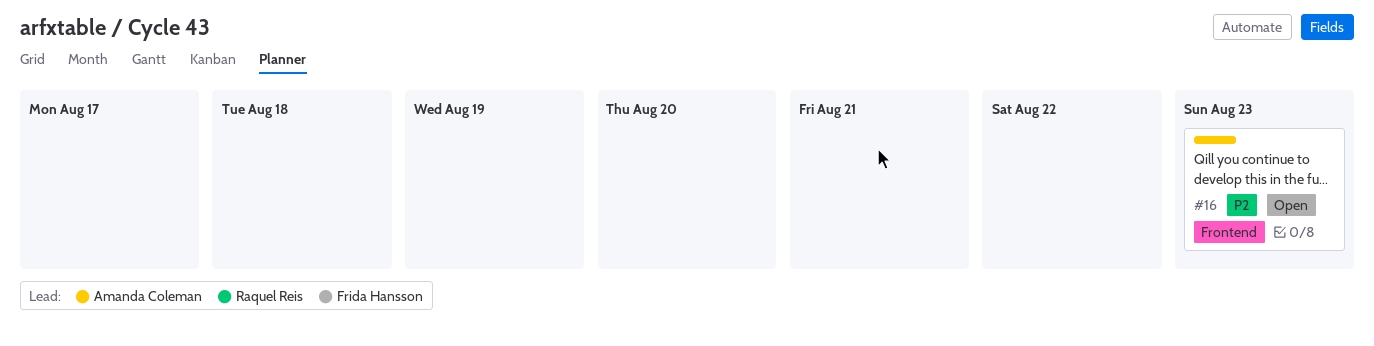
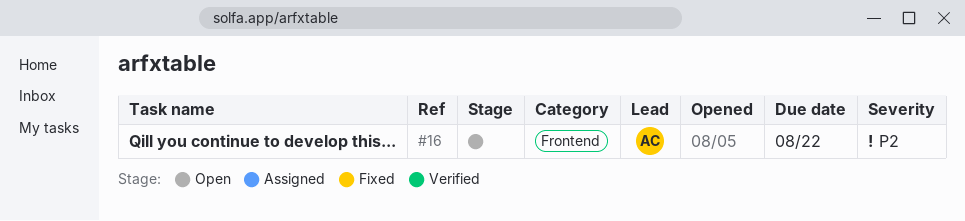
#16, due: Aug 23 -> Aug 22

